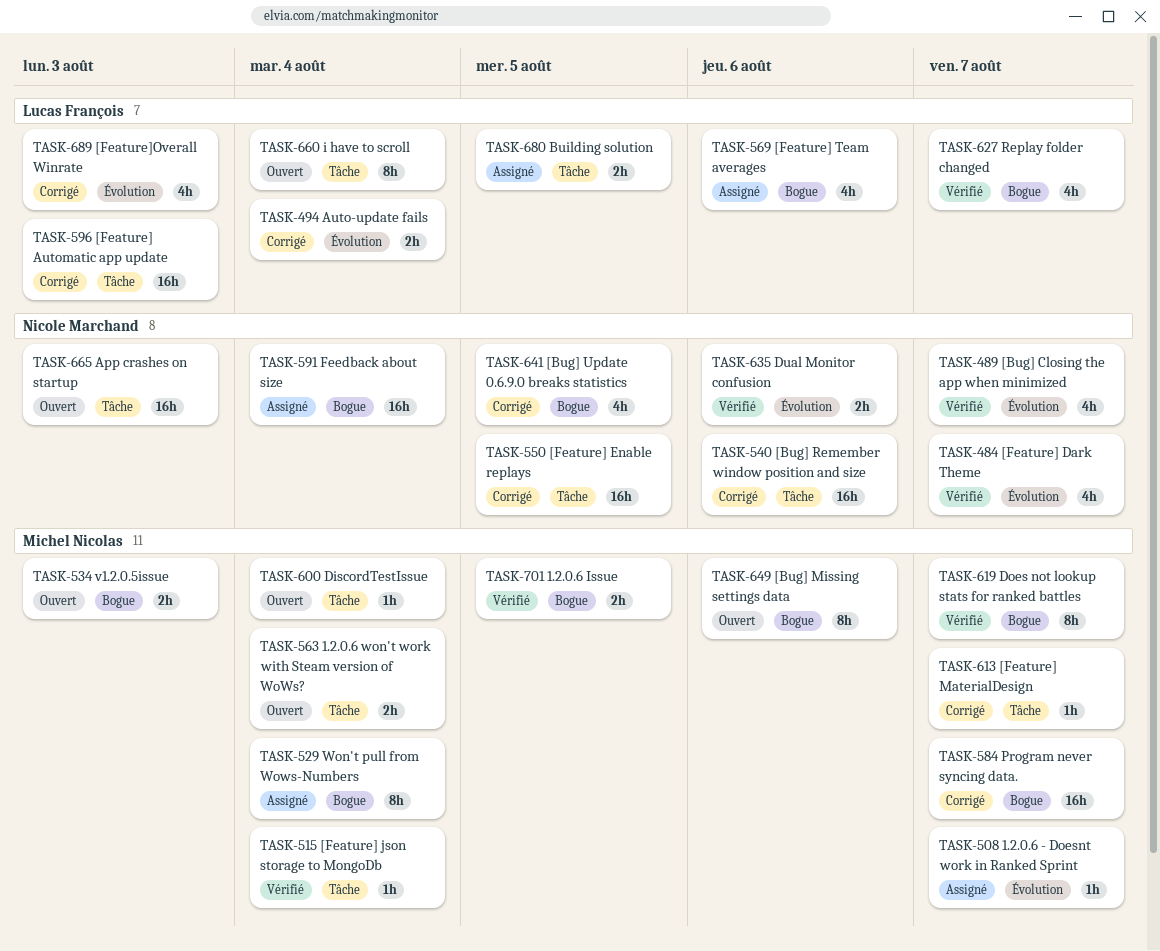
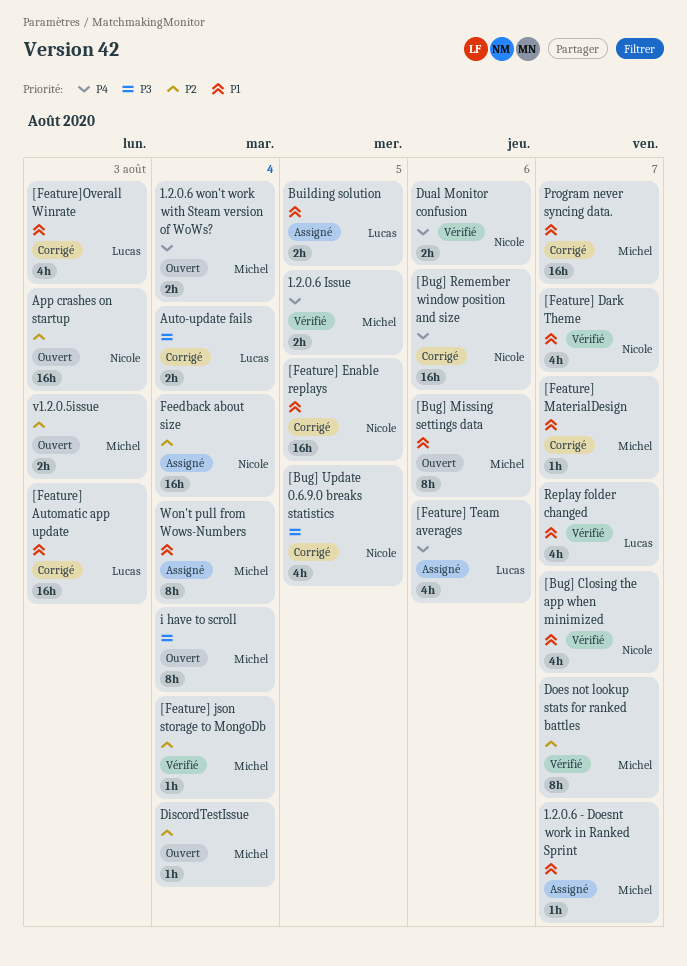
i have to scroll, owner: Lucas François -> Michel Nicolas

